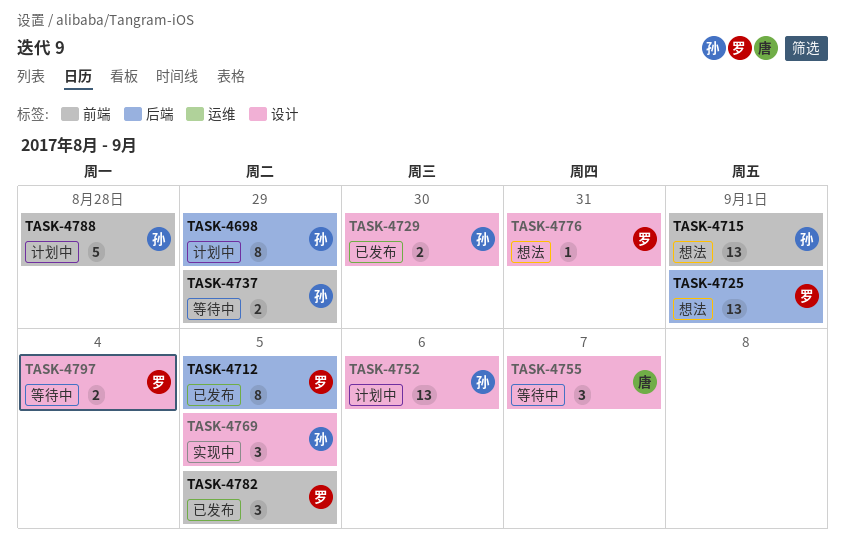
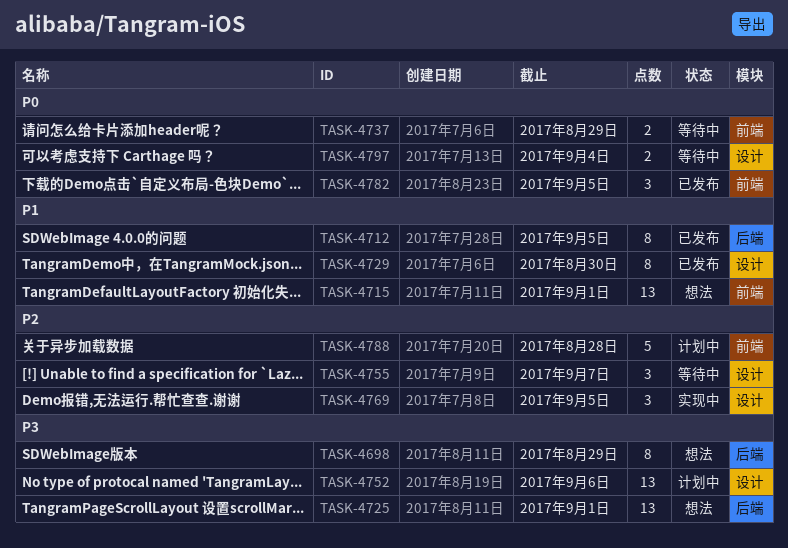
TASK-4698, status: 计划中 -> 想法
TASK-4729, estimate: 2 -> 8
TASK-4776: present -> none

